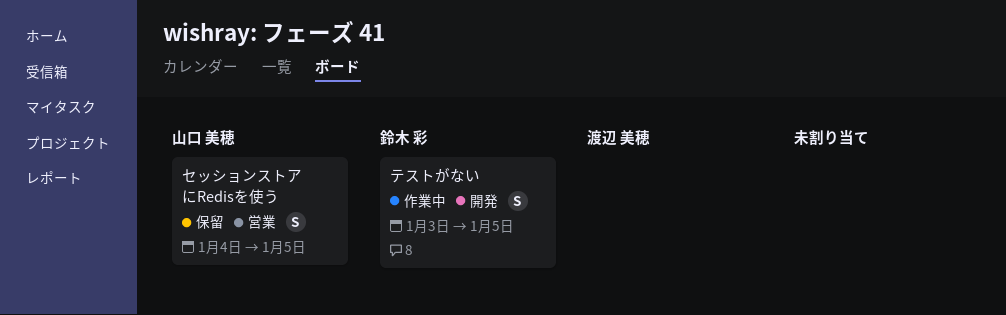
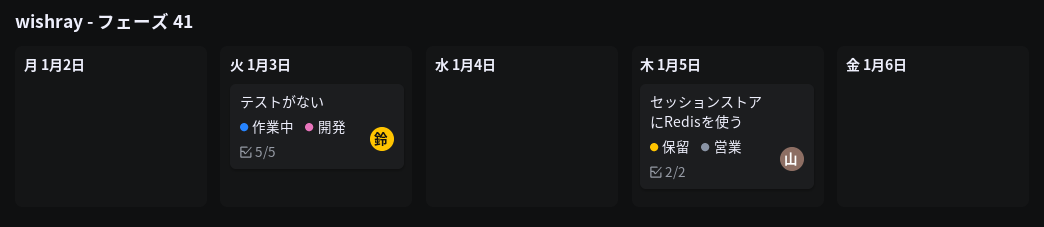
テストがない, due: Jan 5 -> Jan 3

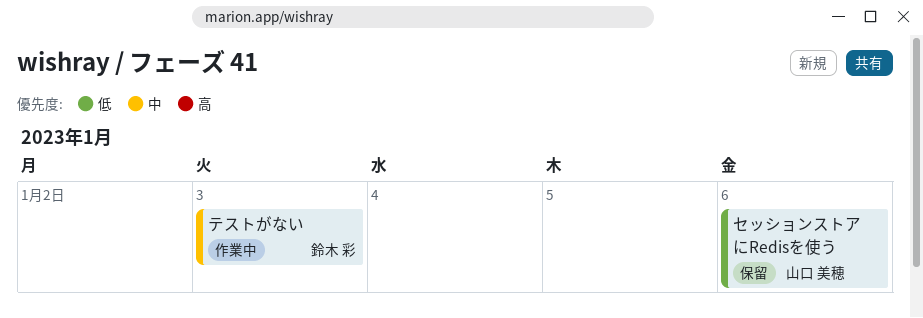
セッションストアにRedisを使う, due: Jan 5 -> Jan 6

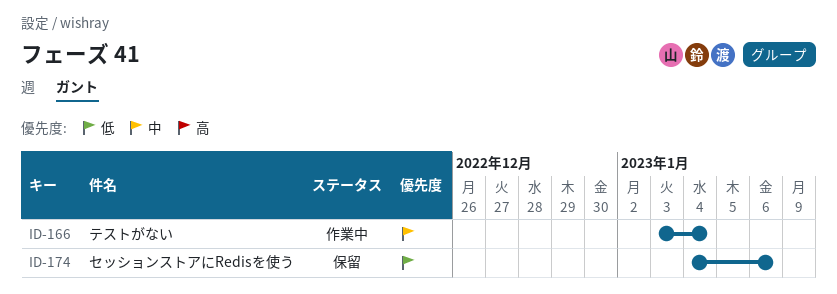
テストがない, due: Jan 3 -> Jan 4

